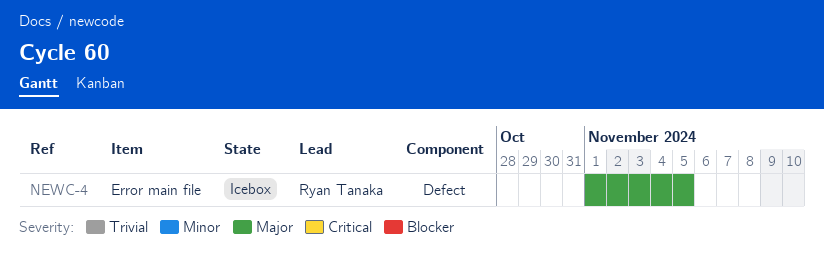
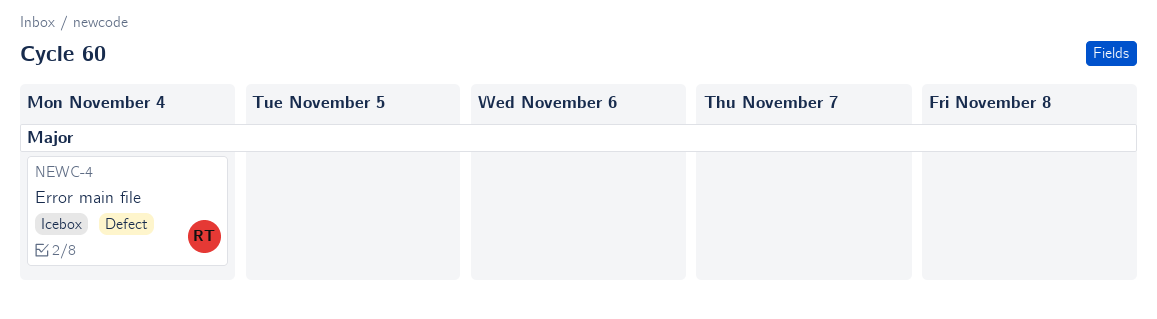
NEWC-4, due: Nov 5 -> Nov 4

